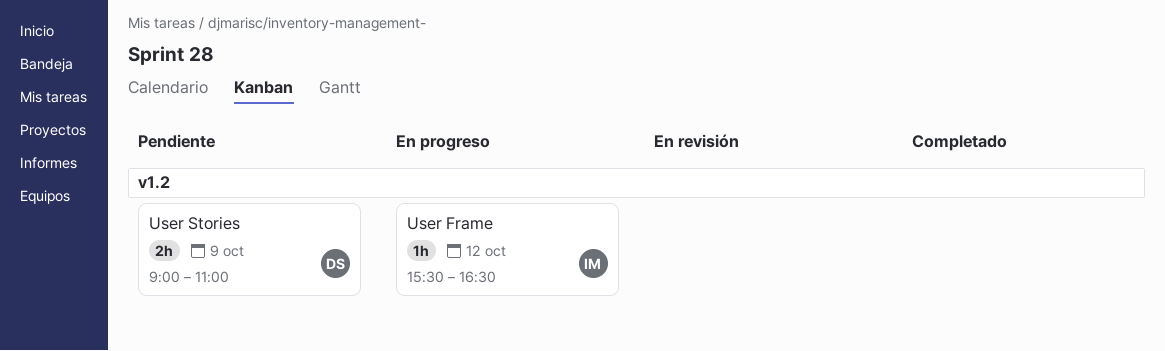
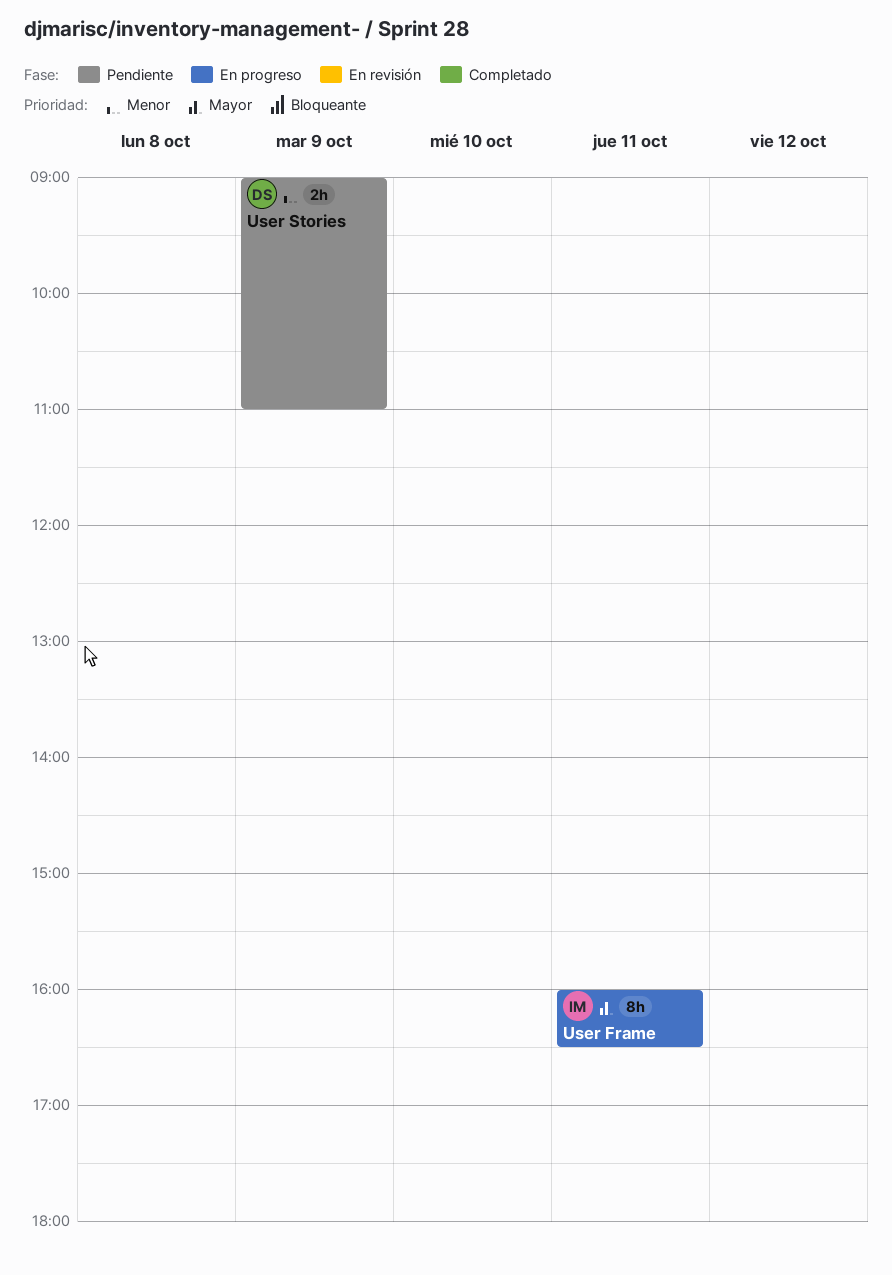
User Frame, estimate: 1h -> 8h
User Frame, day: Oct 12 -> Oct 11
User Frame, begins: 15:30 -> 16:00

